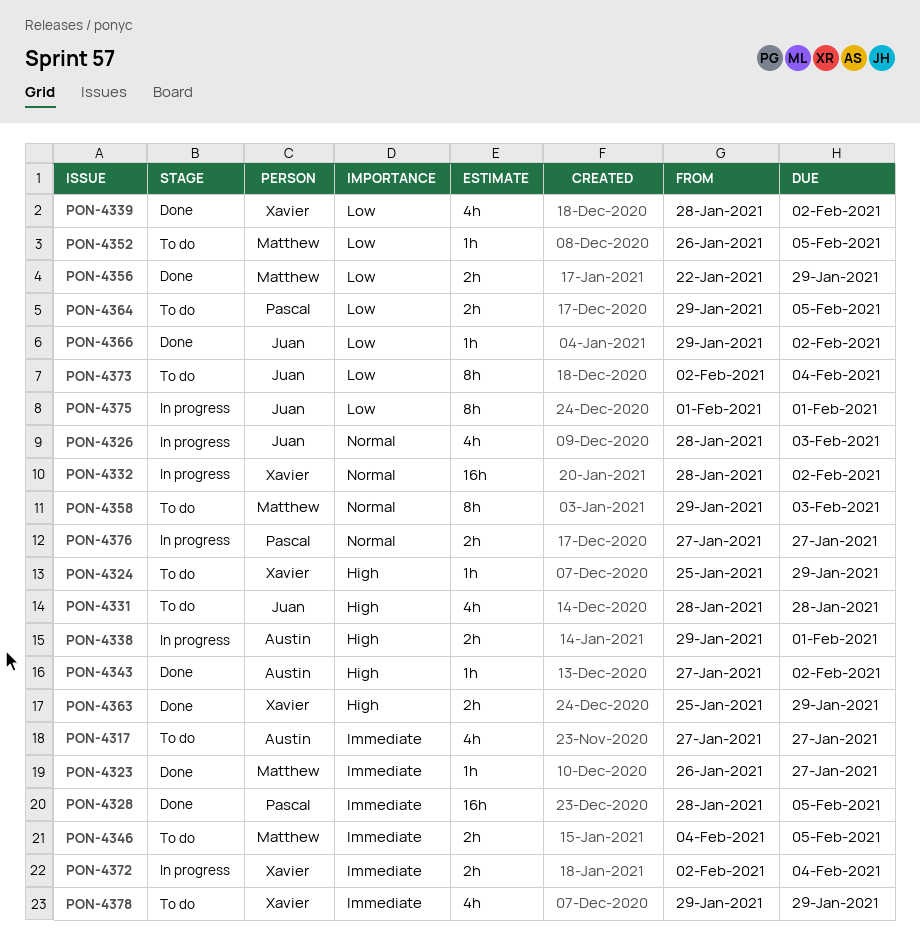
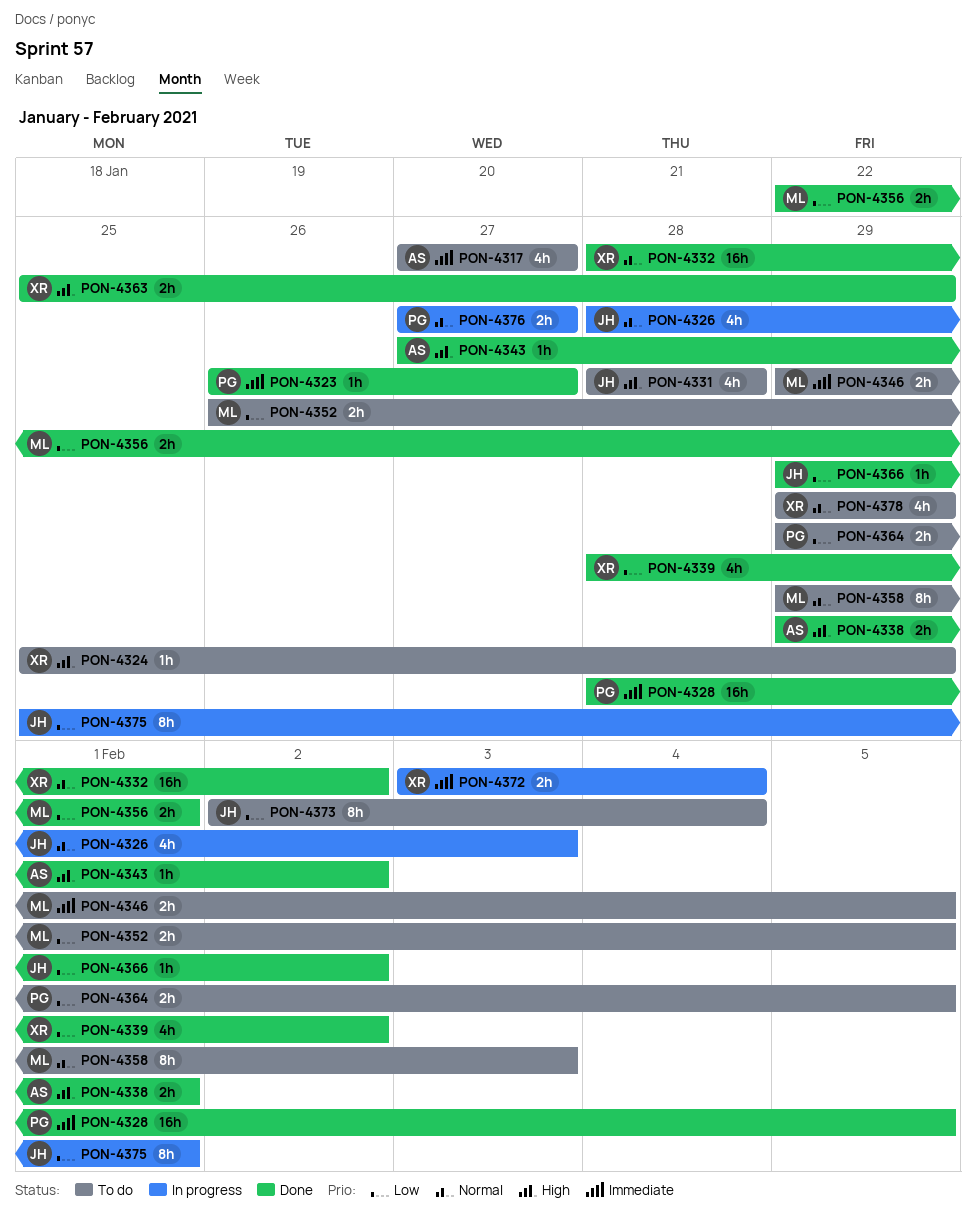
PON-4323, owner: Matthew -> Pascal
PON-4332, status: In progress -> Done
PON-4338, status: In progress -> Done
PON-4346, start: Feb 4 -> Jan 29
PON-4352, estimate: 1h -> 2h
PON-4356, due: Jan 29 -> Feb 1
PON-4372, start: Feb 2 -> Feb 3
PON-4375, start: Feb 1 -> Jan 25
PON-4378, priority: Immediate -> Normal

